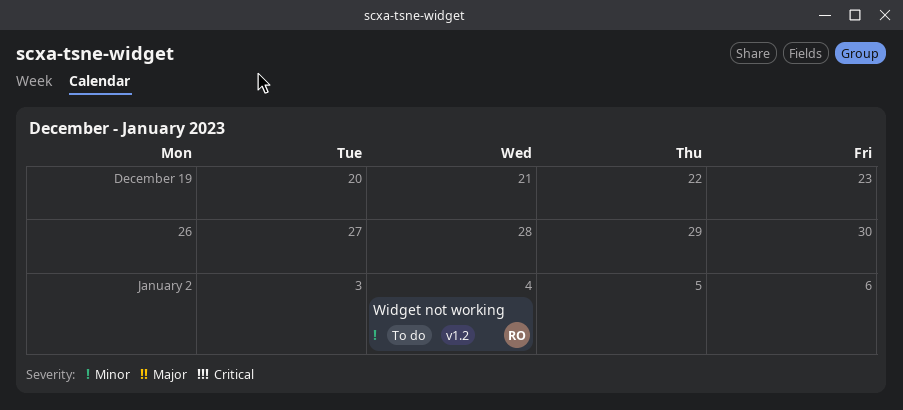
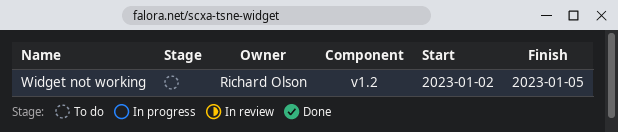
Widget not working, due: Jan 4 -> Jan 5

